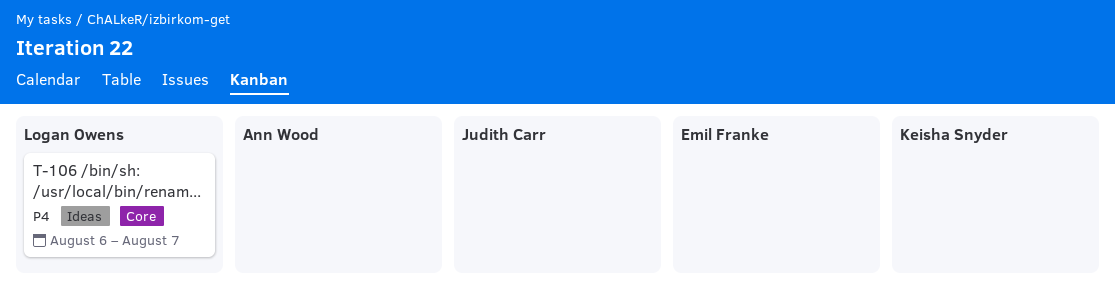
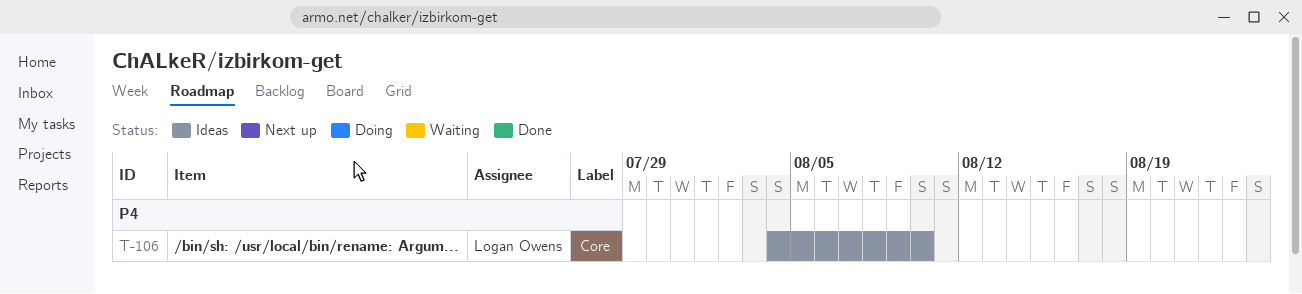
T-106, start: Aug 6 -> Aug 4
T-106, due: Aug 7 -> Aug 10

